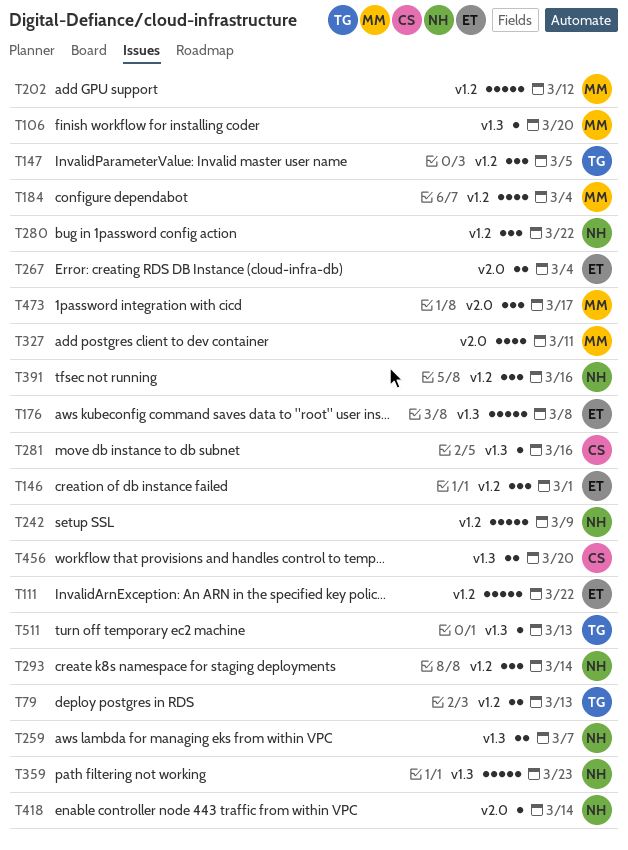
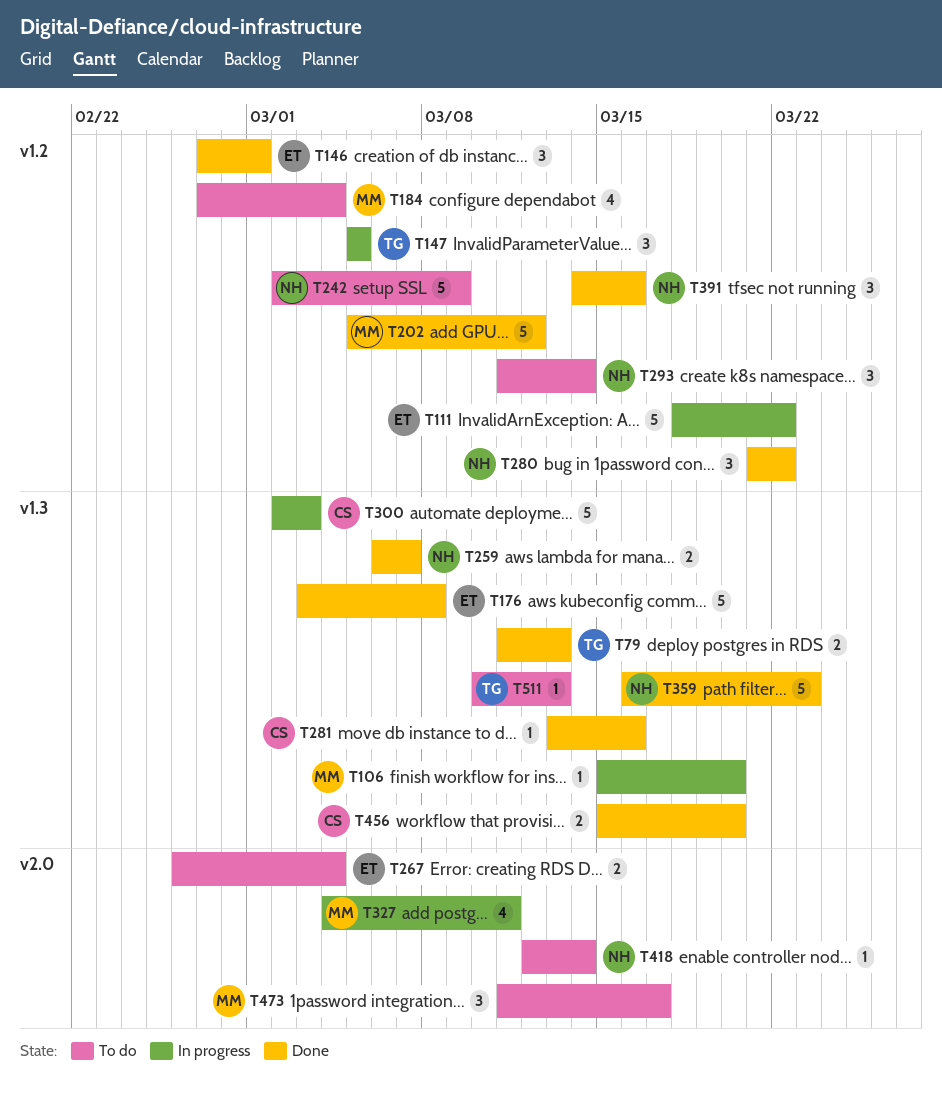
T79, label: v1.2 -> v1.3
T300: none -> present

